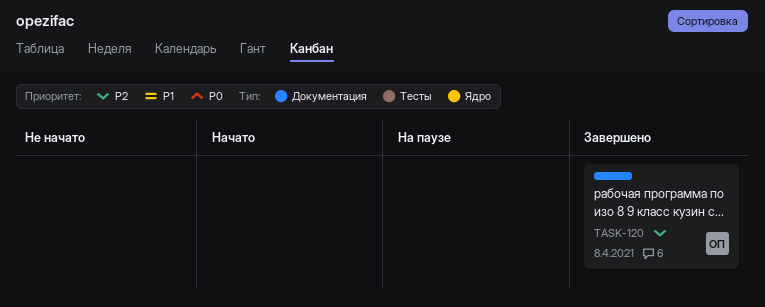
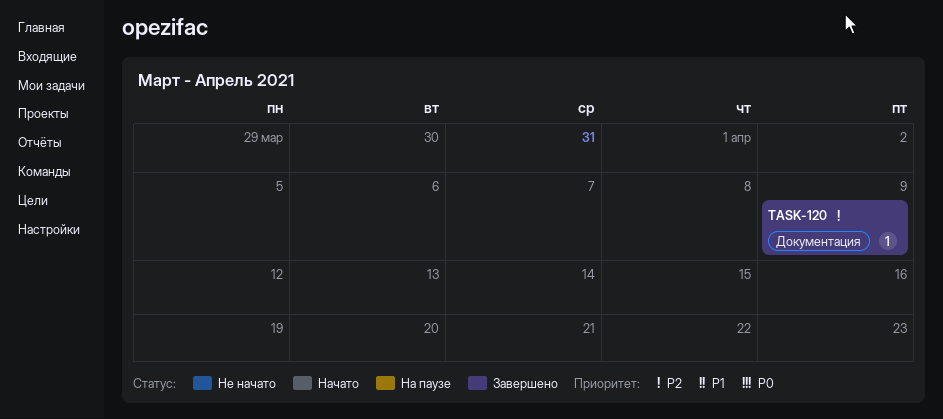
TASK-120, due: Apr 8 -> Apr 9

